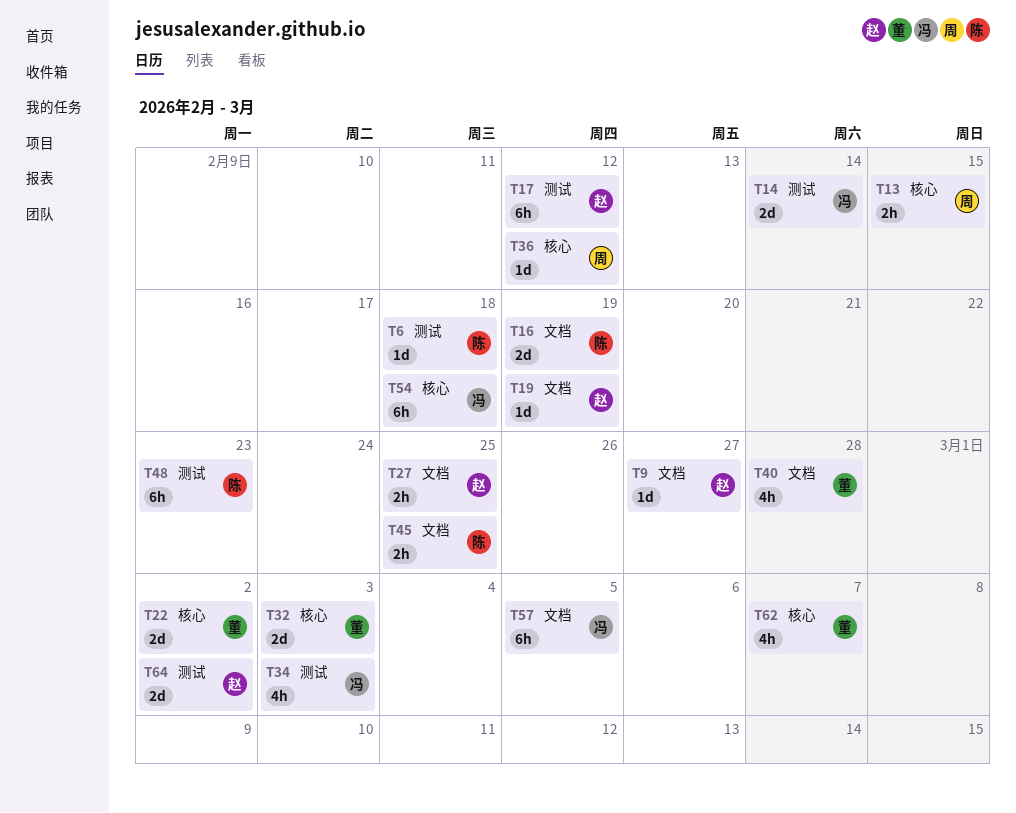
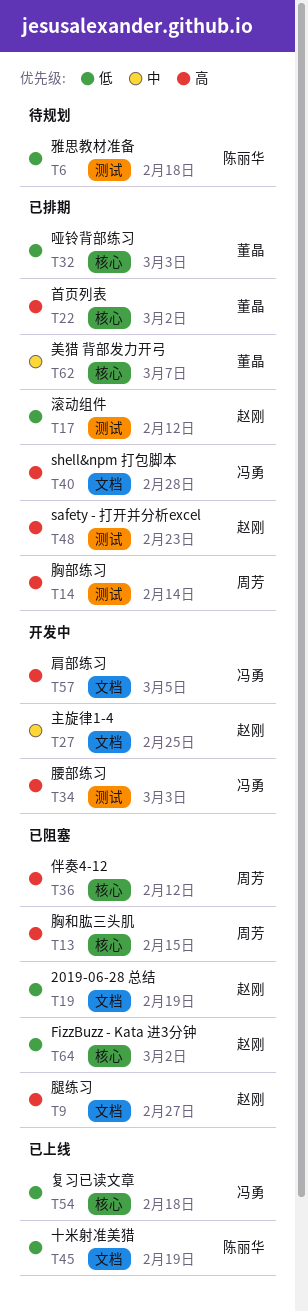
T14, owner: 冯勇 -> 周芳
T16: present -> none
T40, owner: 董晶 -> 冯勇
T45, due: Feb 25 -> Feb 19
T48, owner: 陈丽华 -> 赵刚
T64, label: 测试 -> 核心

